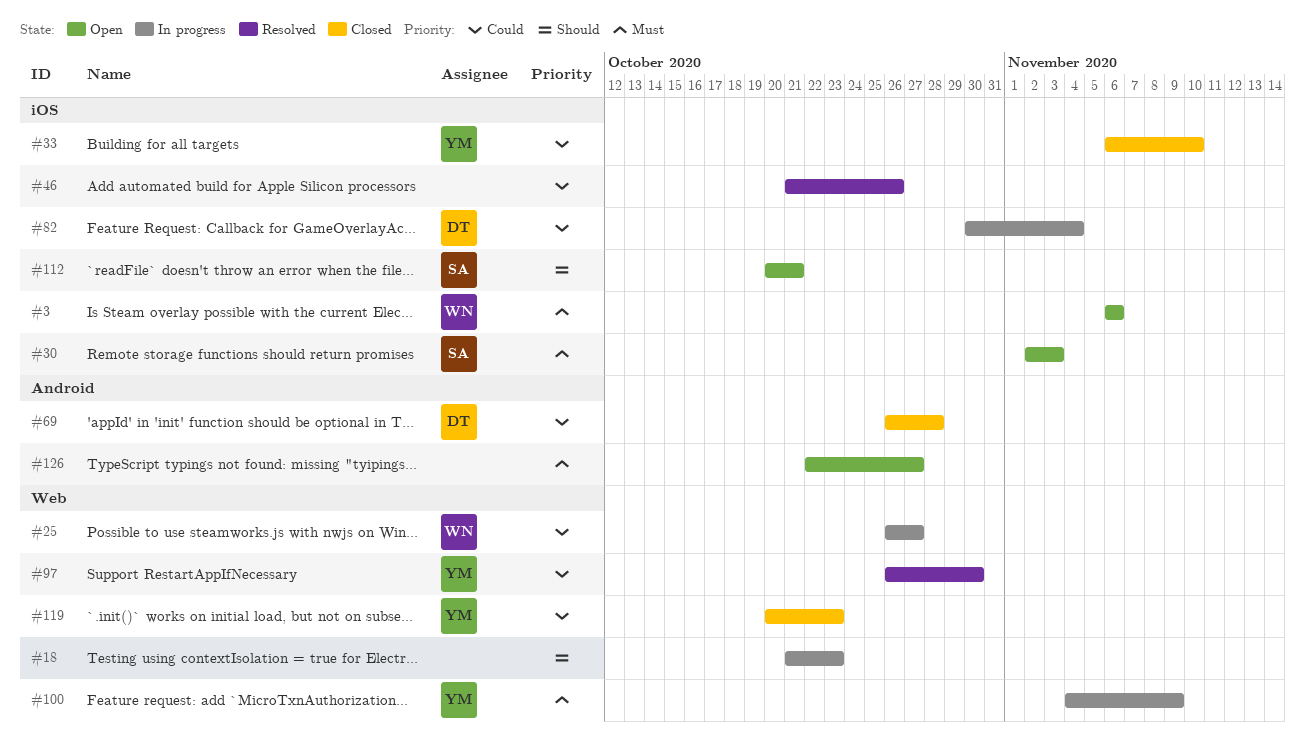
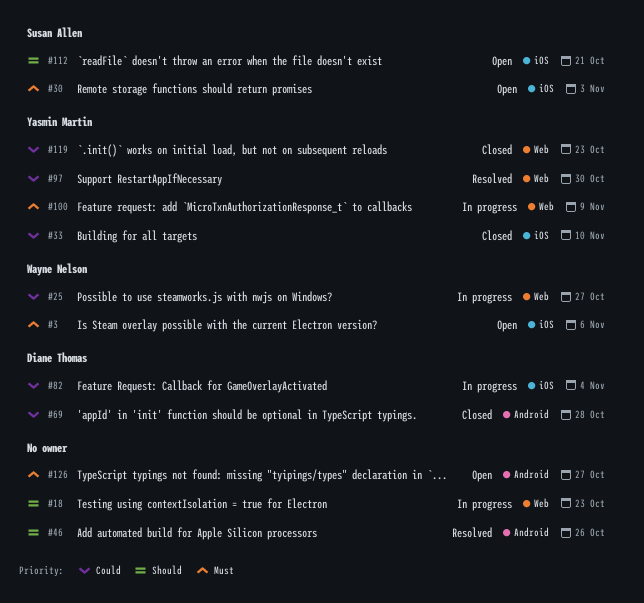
#46, priority: Could -> Should
#46, label: iOS -> Android

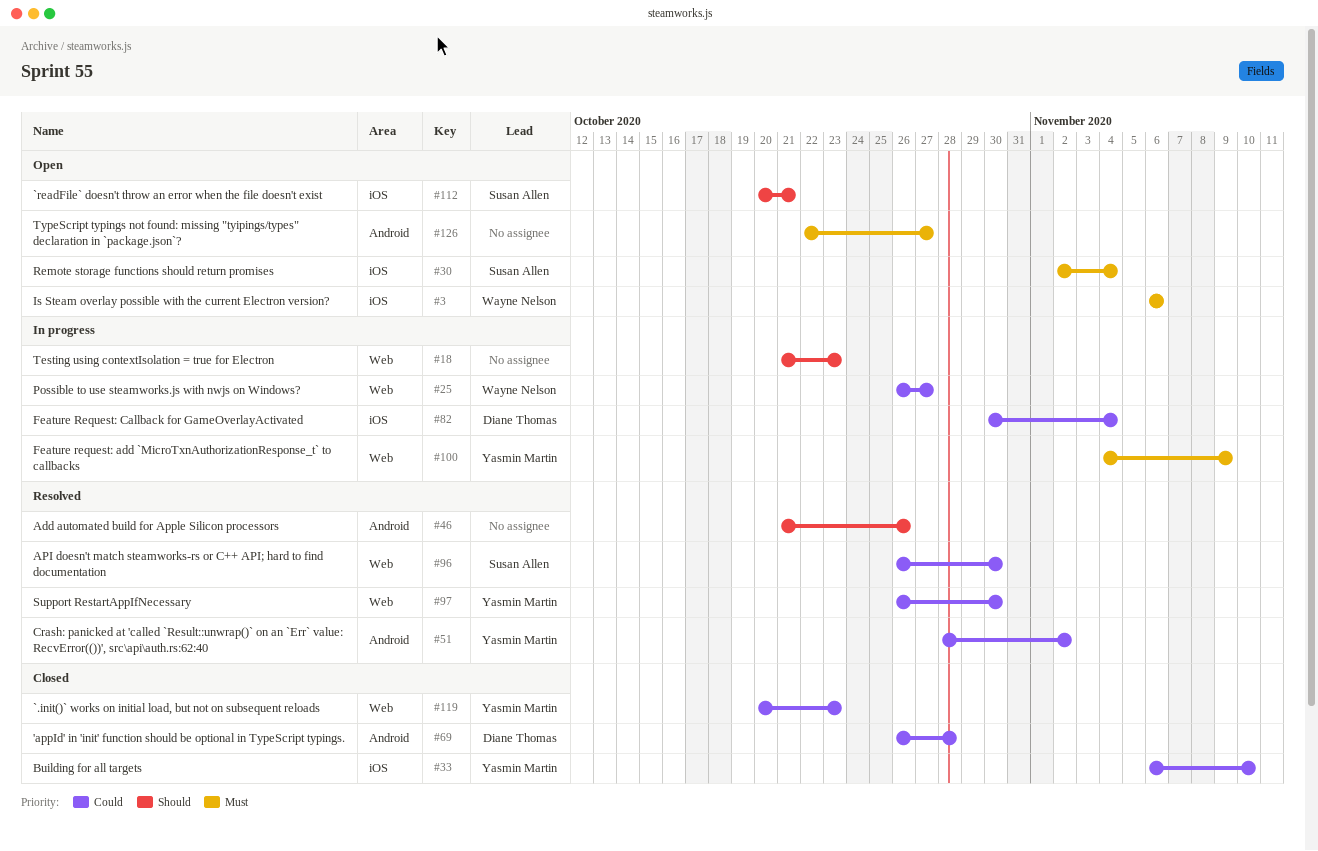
#30, due: Nov 3 -> Nov 4
#51: none -> present
#96: none -> present

